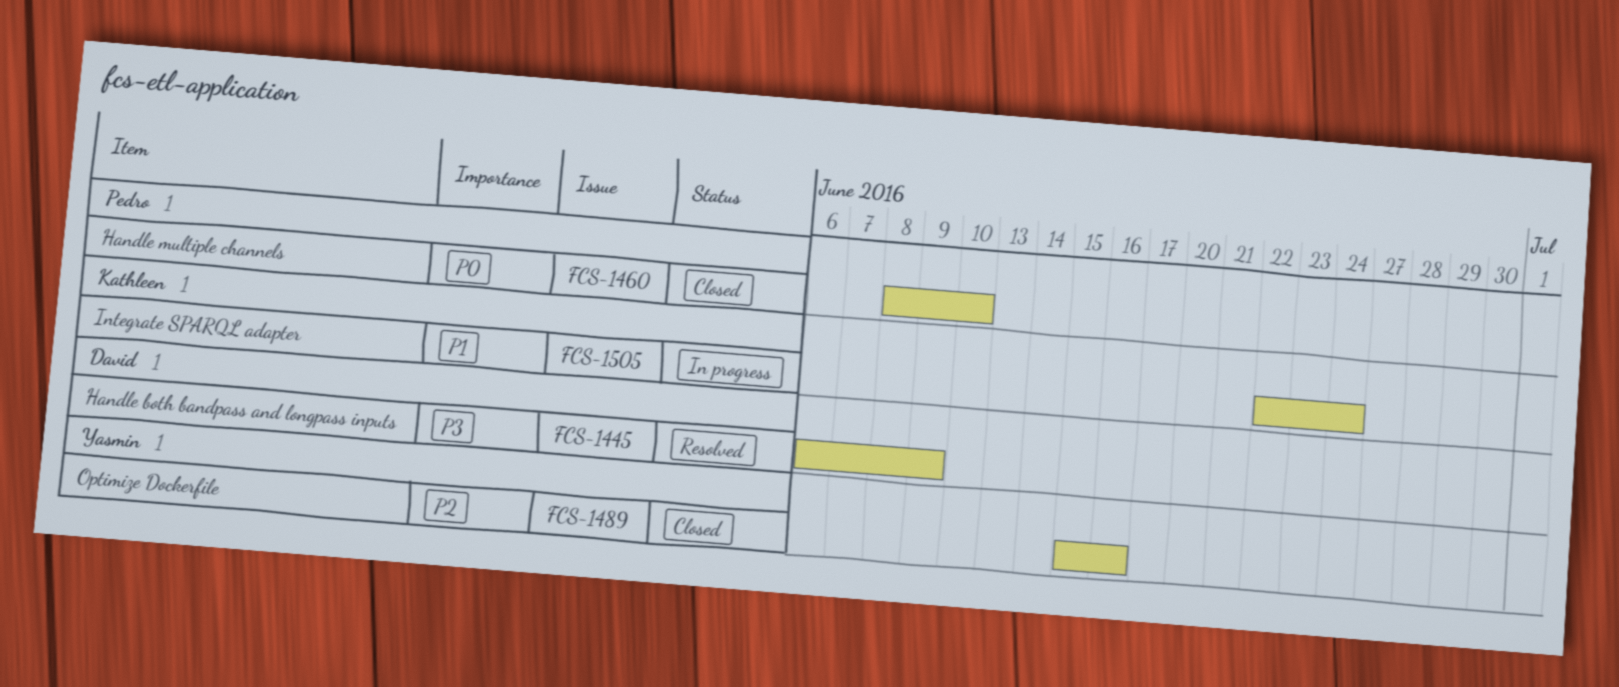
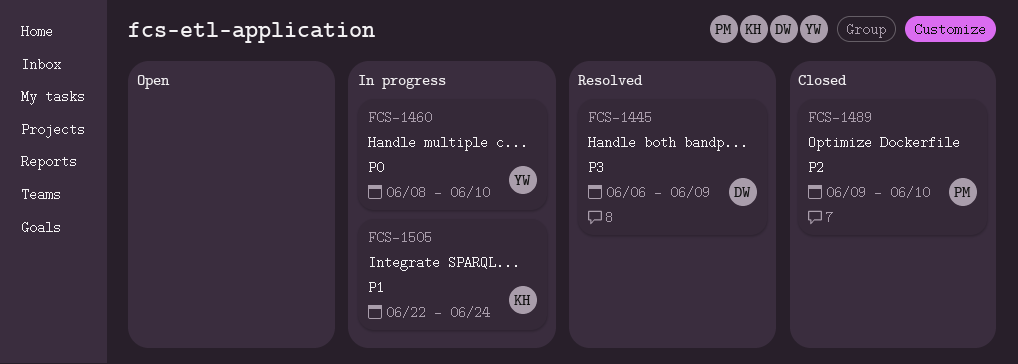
FCS-1460, status: Closed -> In progress
FCS-1460, owner: Pedro -> Yasmin
FCS-1489, owner: Yasmin -> Pedro
FCS-1489, start: Jun 15 -> Jun 9
FCS-1489, due: Jun 16 -> Jun 10

